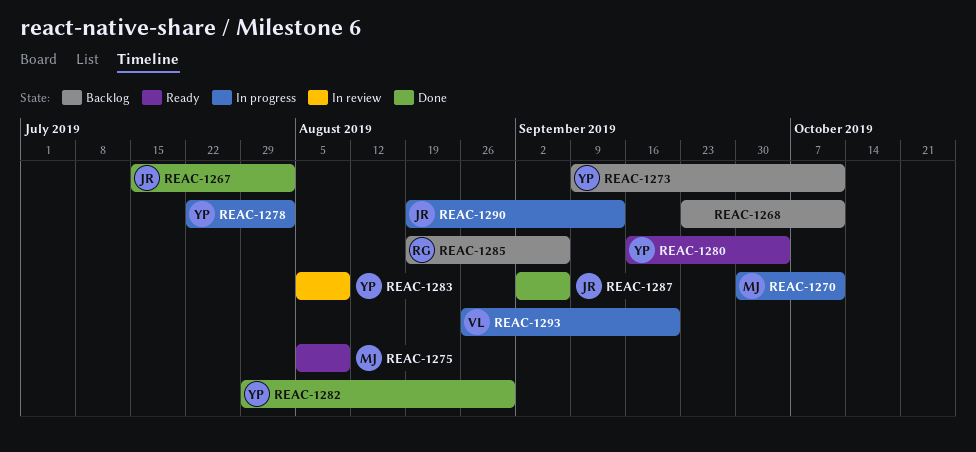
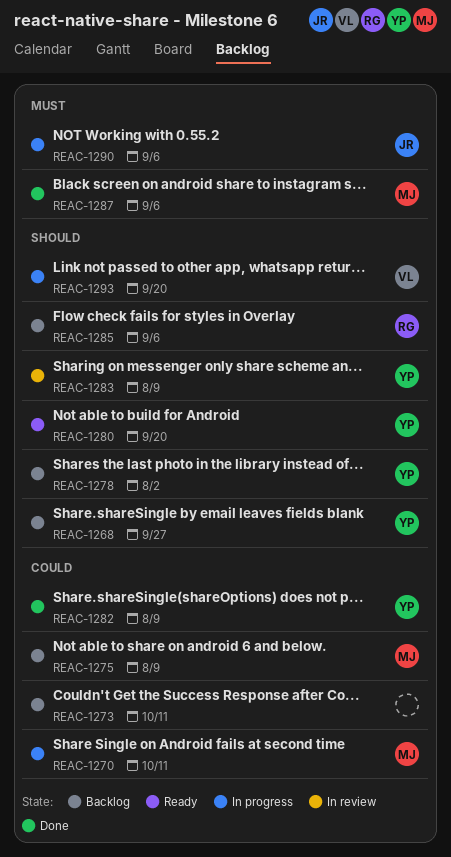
REAC-1267: present -> none
REAC-1268, owner: none -> YP
REAC-1268, due: Oct 11 -> Sep 27
REAC-1273, owner: YP -> none
REAC-1275, status: Ready -> Backlog
REAC-1278, status: In progress -> Backlog
REAC-1280, due: Oct 4 -> Sep 20
REAC-1282, due: Aug 30 -> Aug 9
REAC-1287, owner: JR -> MJ
REAC-1290, due: Sep 13 -> Sep 6

